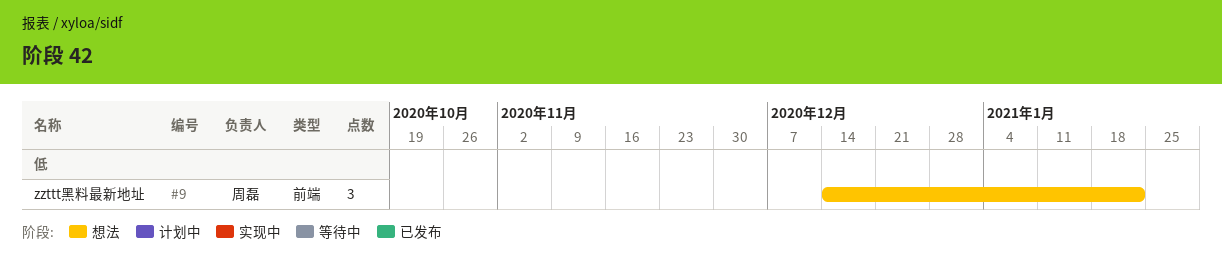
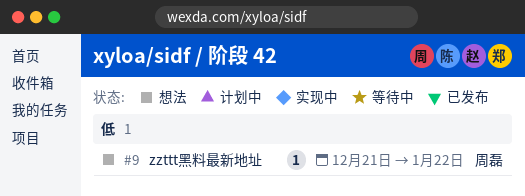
#9, estimate: 3 -> 1
#9, start: Dec 14 -> Dec 21

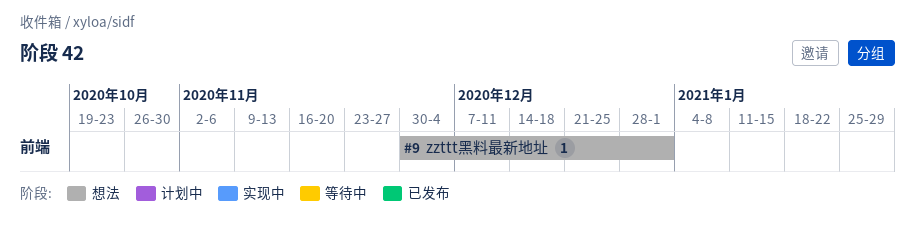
#9, start: Dec 21 -> Nov 30
#9, due: Jan 22 -> Jan 1

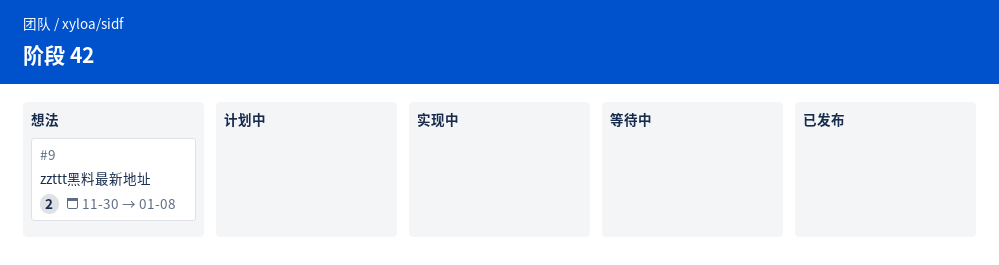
#9, estimate: 1 -> 2
#9, due: Jan 1 -> Jan 8

